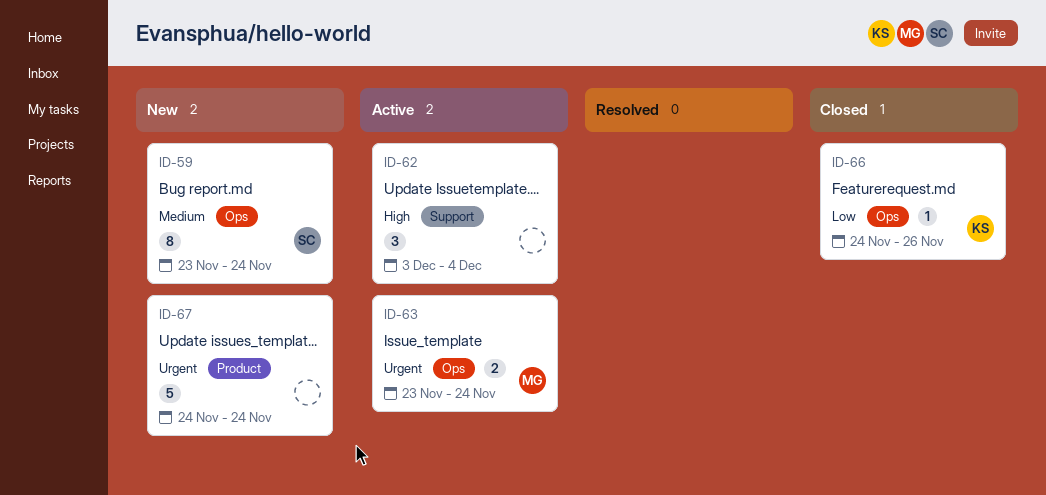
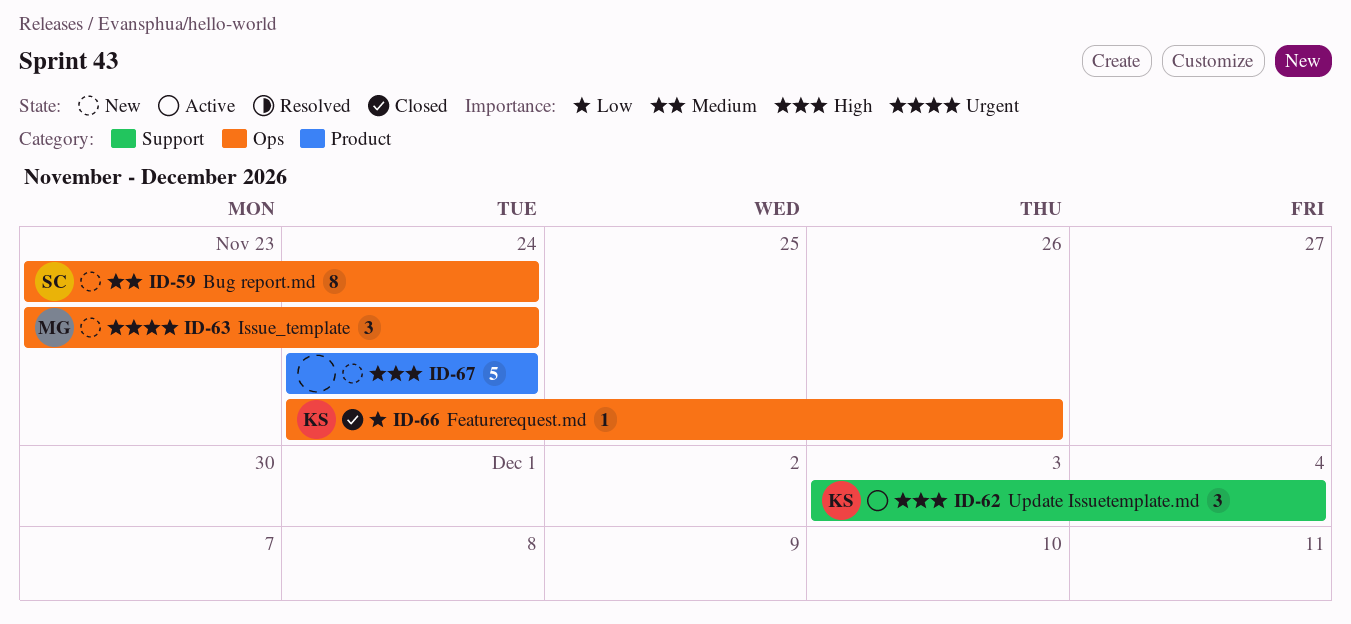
ID-62, owner: none -> KS
ID-63, status: Active -> New
ID-63, estimate: 2 -> 3
ID-67, priority: Urgent -> High

